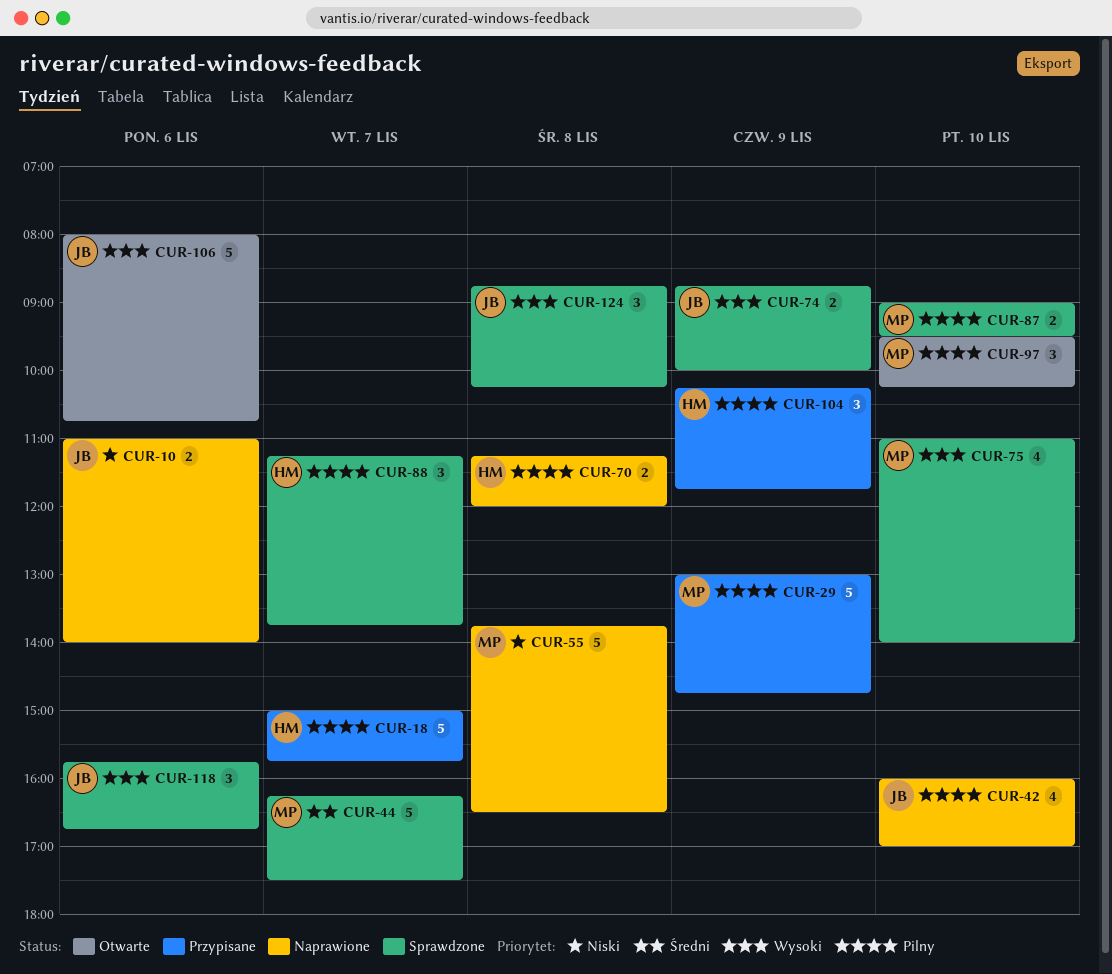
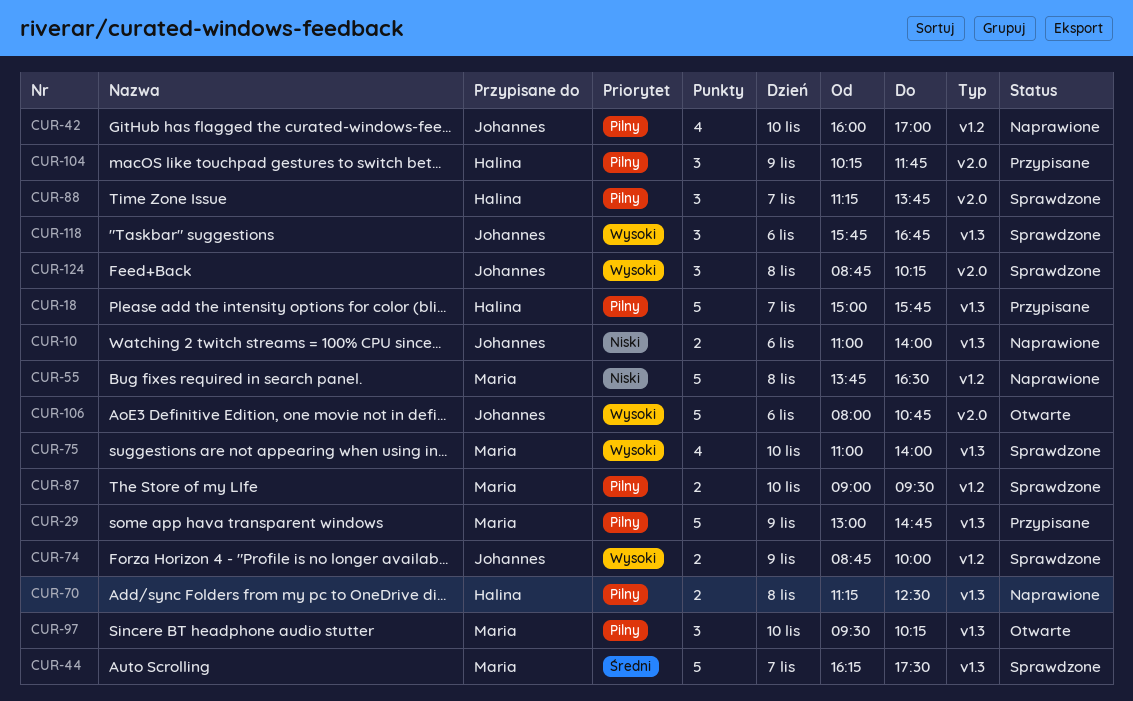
CUR-70, ends: 12:00 -> 12:30

